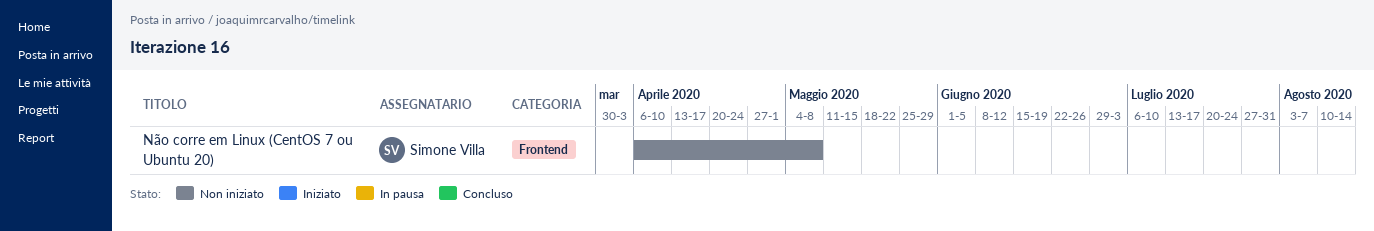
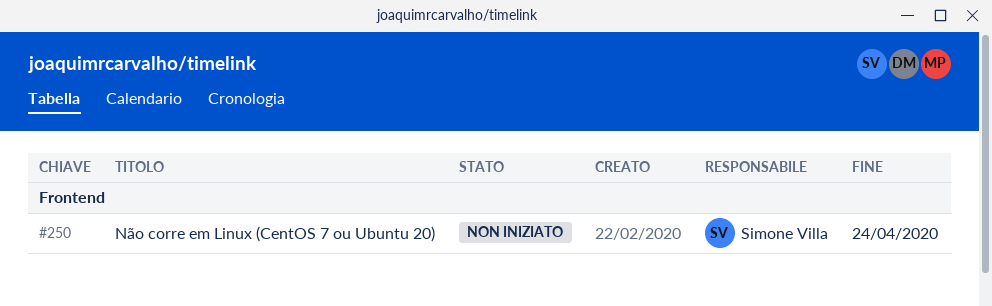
Não corre em Linux (CentOS 7 ou Ubuntu 20), due: May 8 -> Apr 24

